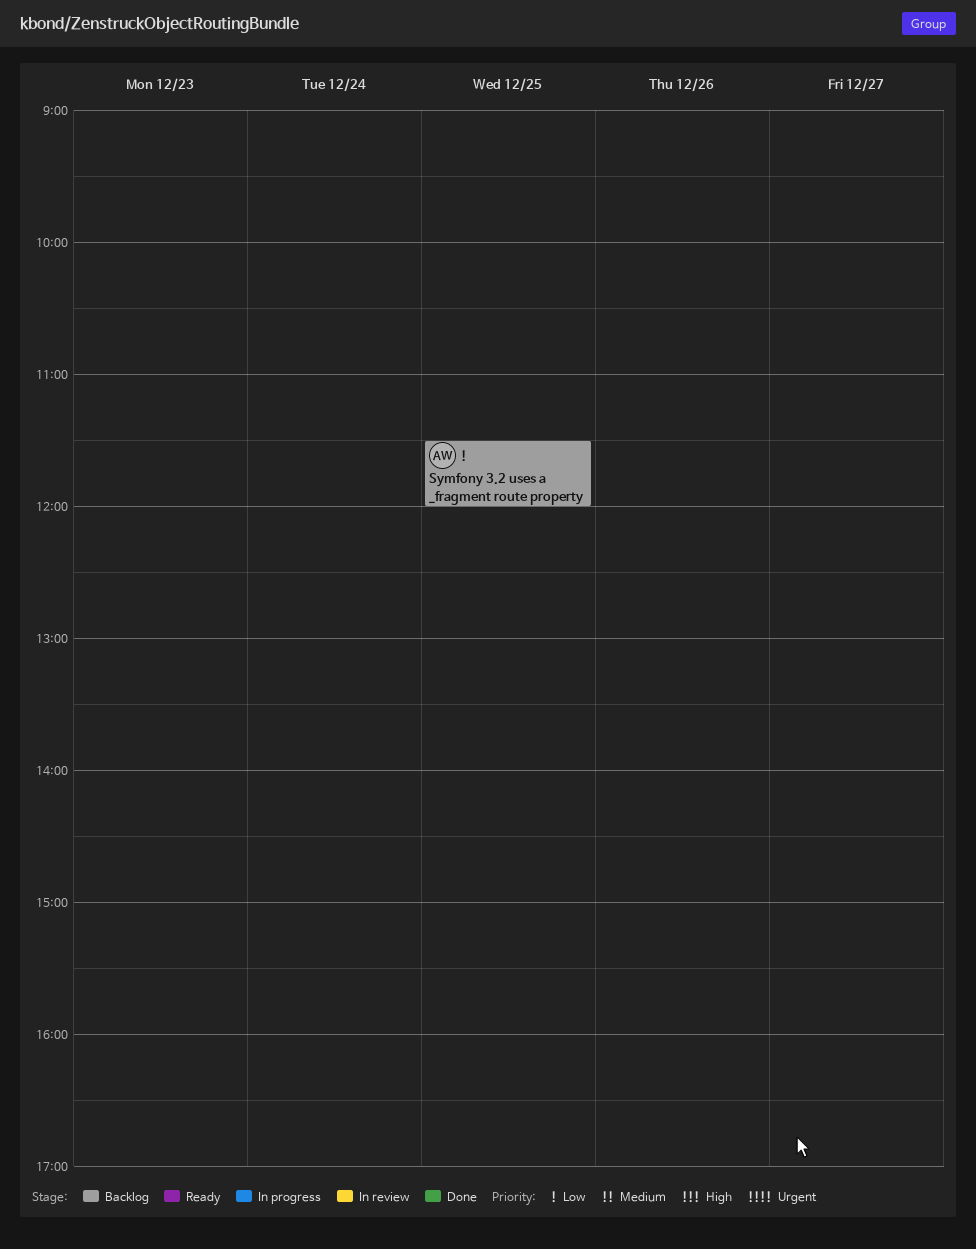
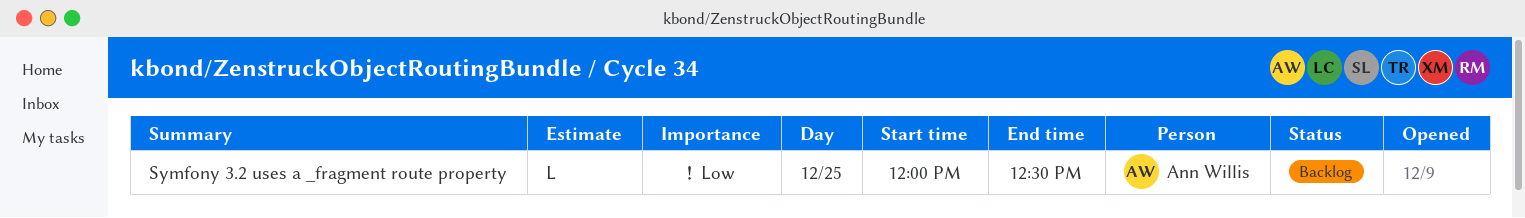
Symfony 3.2 uses a _fragment route property, begins: 11:30 -> 12:00
Symfony 3.2 uses a _fragment route property, ends: 12:00 -> 12:30

